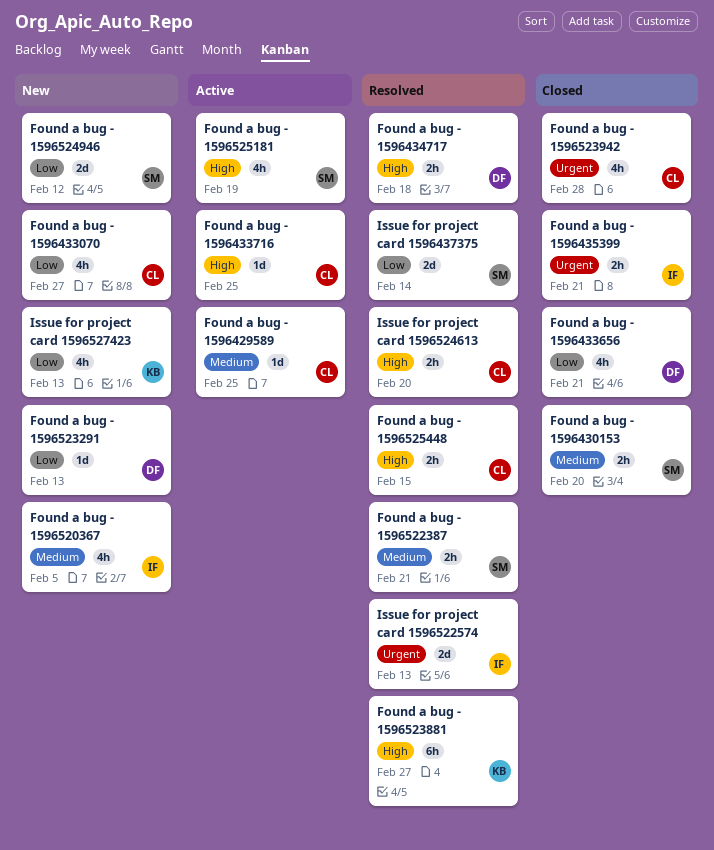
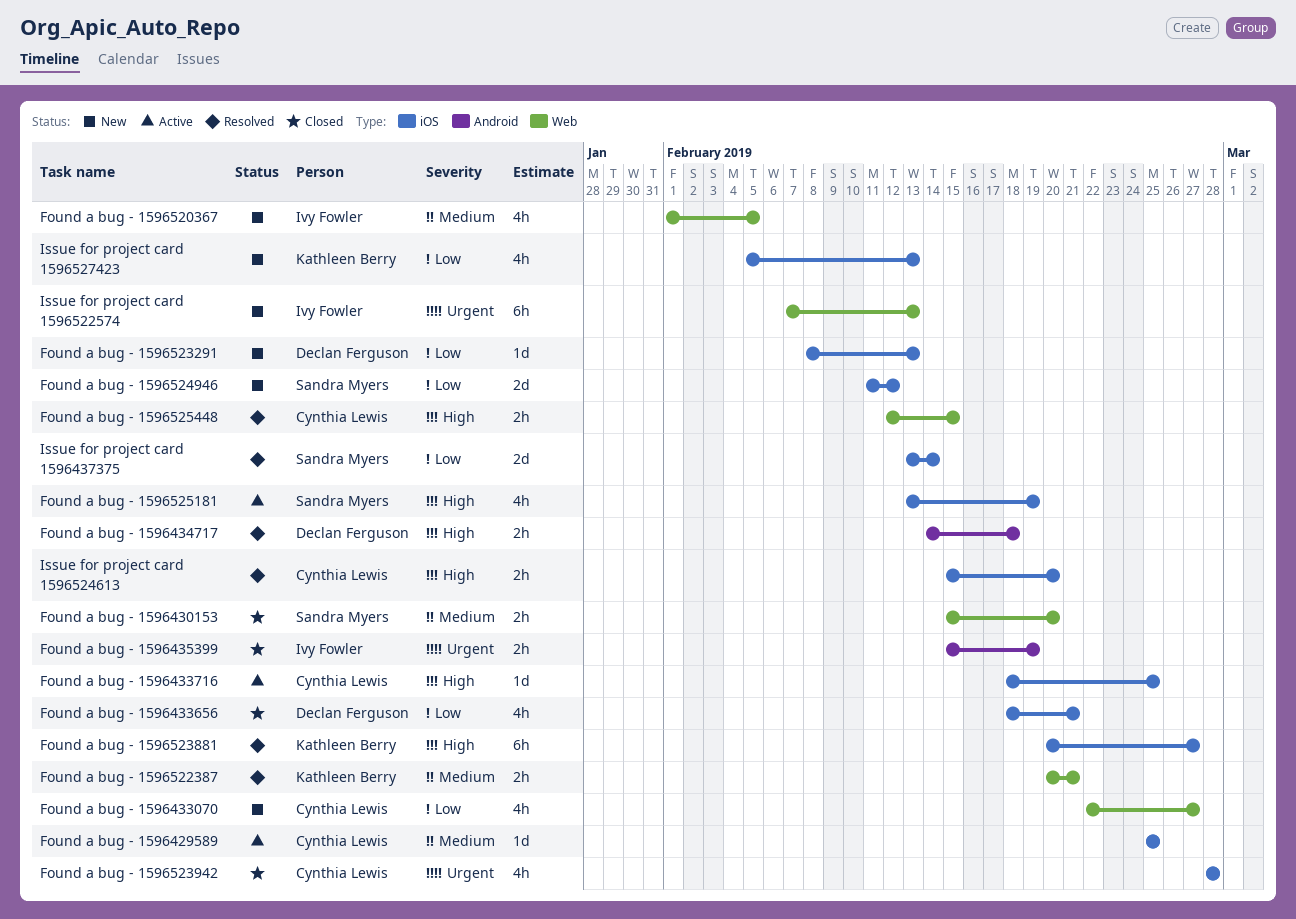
Found a bug - 1596435399, due: Feb 21 -> Feb 19
Found a bug - 1596522387, owner: Sandra Myers -> Kathleen Berry
Issue for project card 1596522574, status: Resolved -> New
Issue for project card 1596522574, estimate: 2d -> 6h

